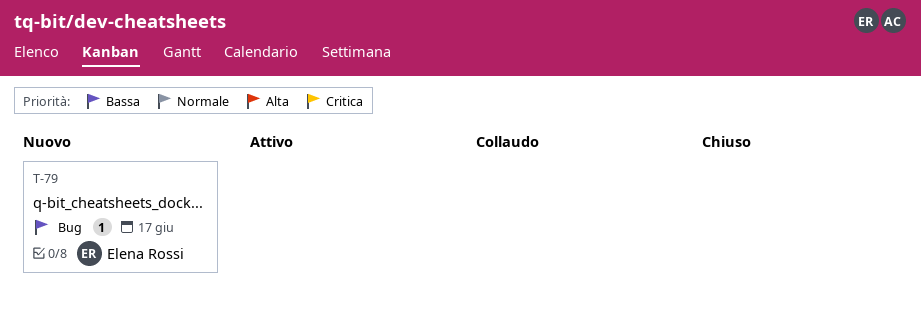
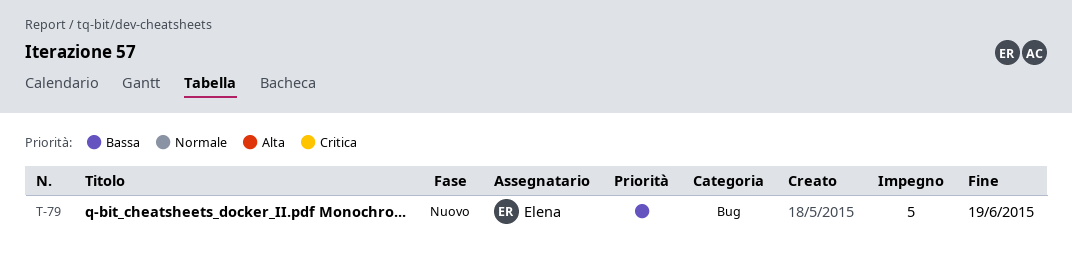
T-79, estimate: 1 -> 5
T-79, due: Jun 17 -> Jun 19

